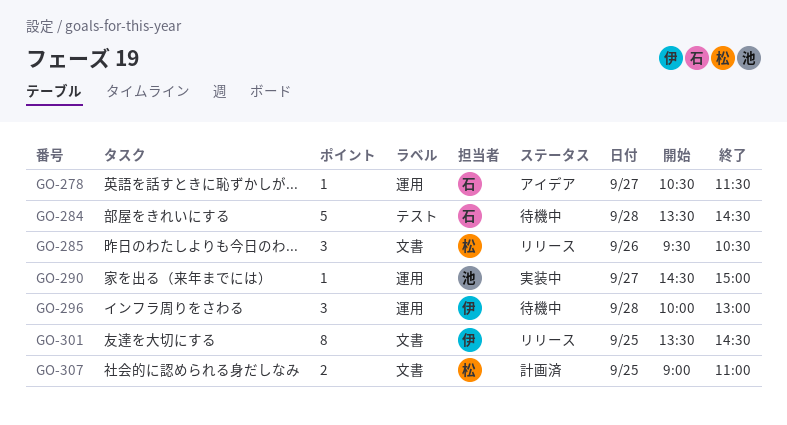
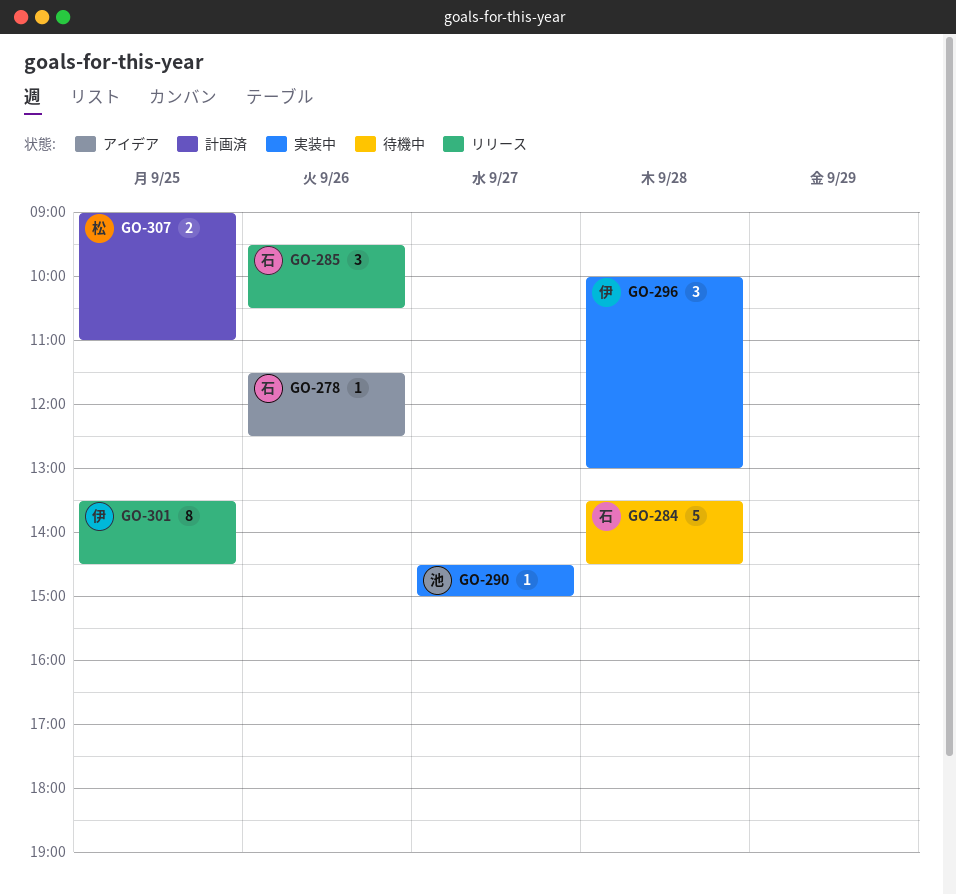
GO-278, day: Sep 27 -> Sep 26
GO-278, begins: 10:30 -> 11:30
GO-278, ends: 11:30 -> 12:30
GO-285, owner: 松 -> 石
GO-296, status: 待機中 -> 実装中

